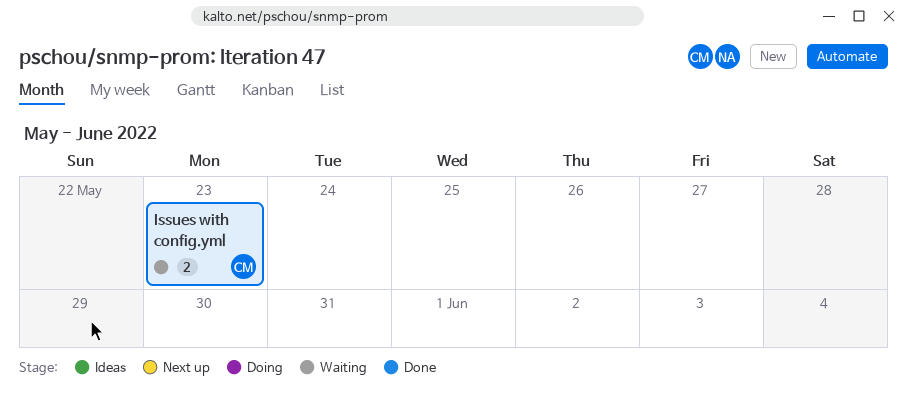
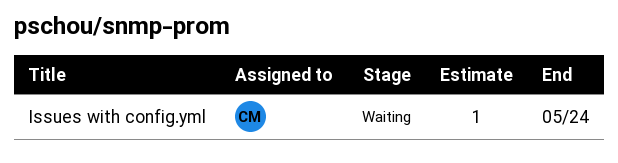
Issues with config.yml, estimate: 2 -> 1
Issues with config.yml, due: May 23 -> May 24

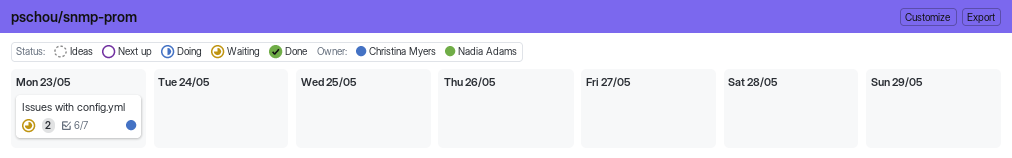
Issues with config.yml, estimate: 1 -> 2
Issues with config.yml, due: May 24 -> May 23

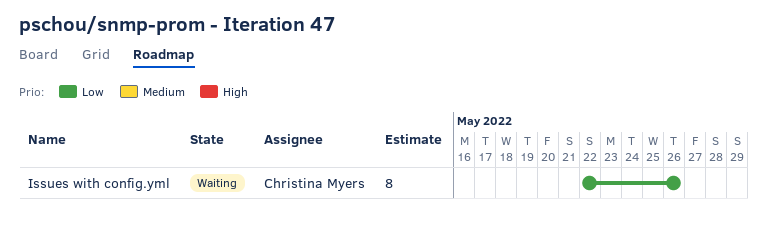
Issues with config.yml, estimate: 2 -> 8
Issues with config.yml, due: May 23 -> May 26

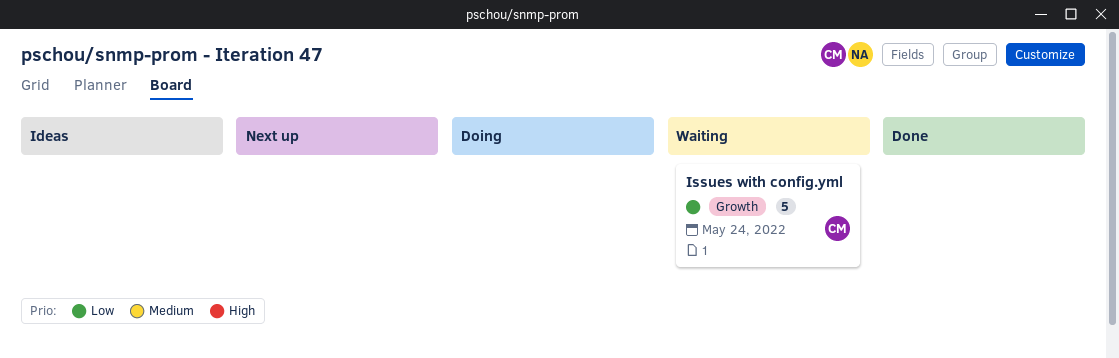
Issues with config.yml, estimate: 8 -> 5
Issues with config.yml, due: May 26 -> May 24

